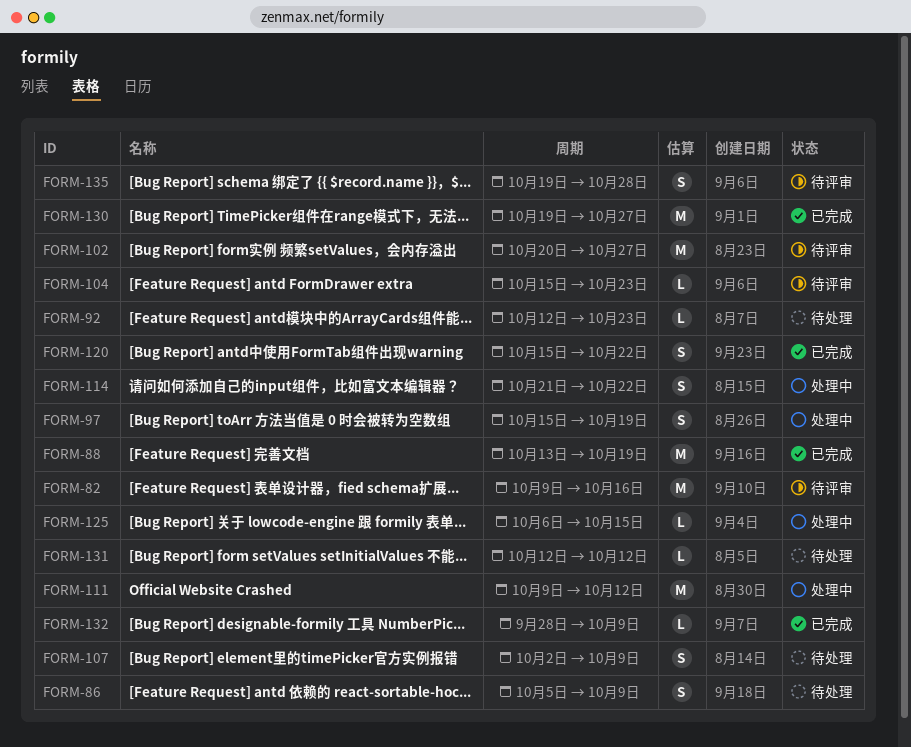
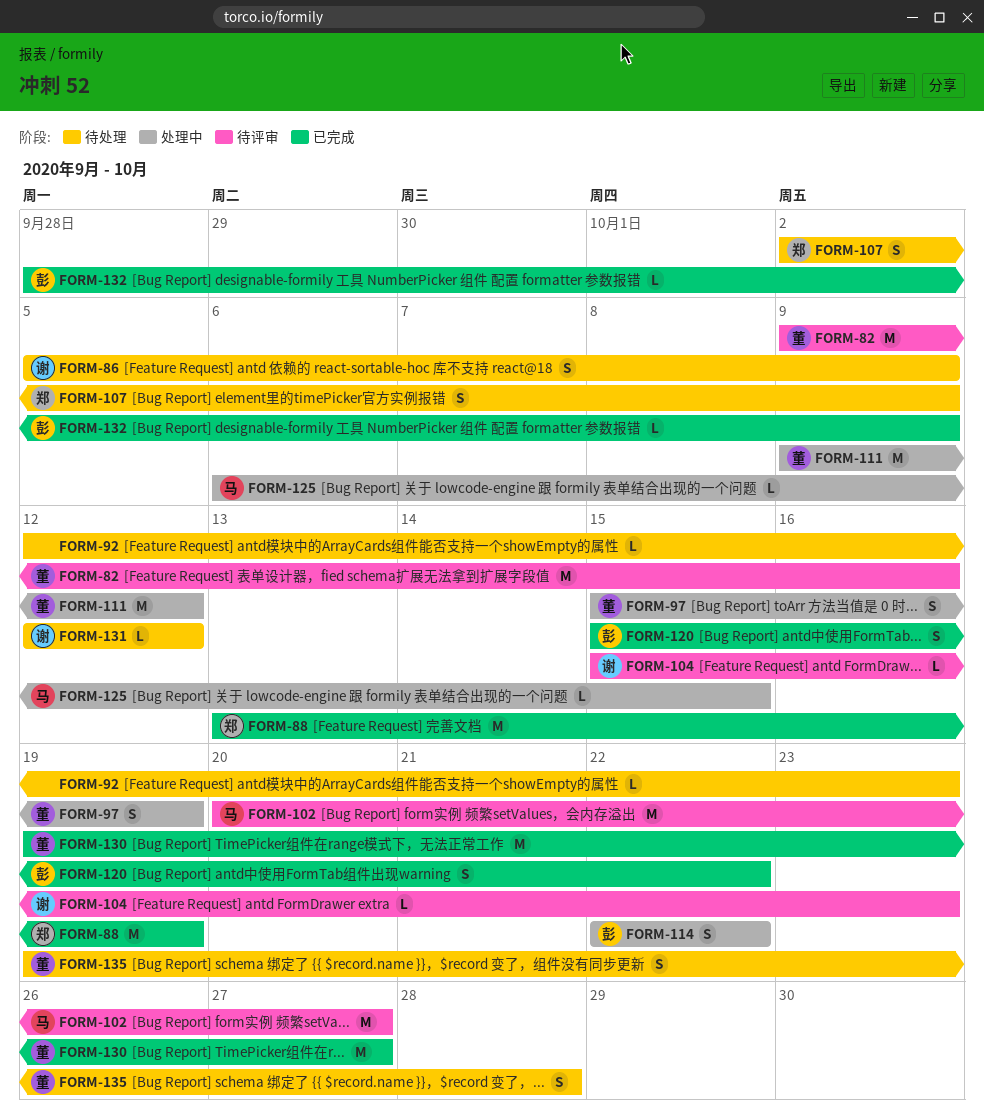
FORM-114, start: Oct 21 -> Oct 22
FORM-135, status: 待评审 -> 待处理

